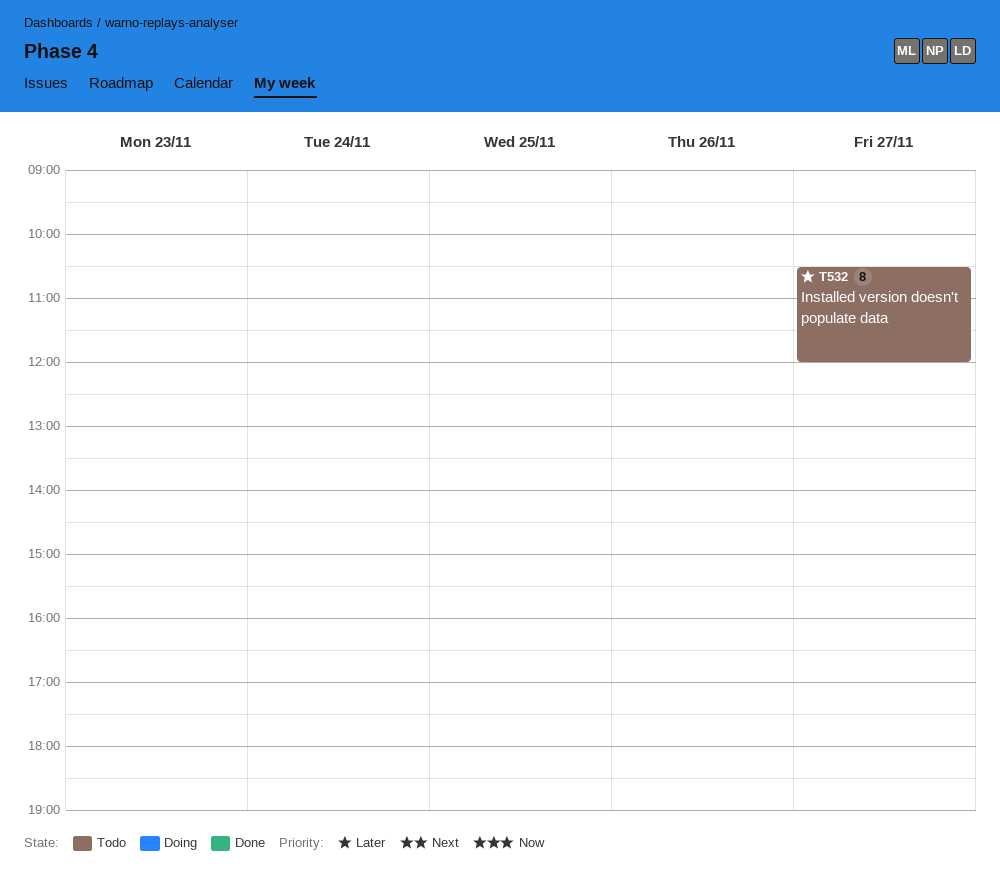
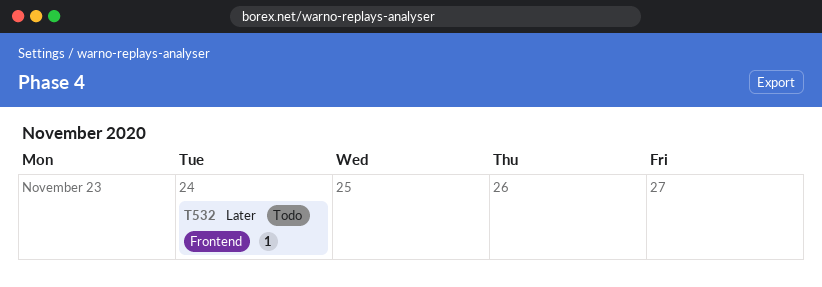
T532, estimate: 8 -> 1
T532, day: Nov 27 -> Nov 24

